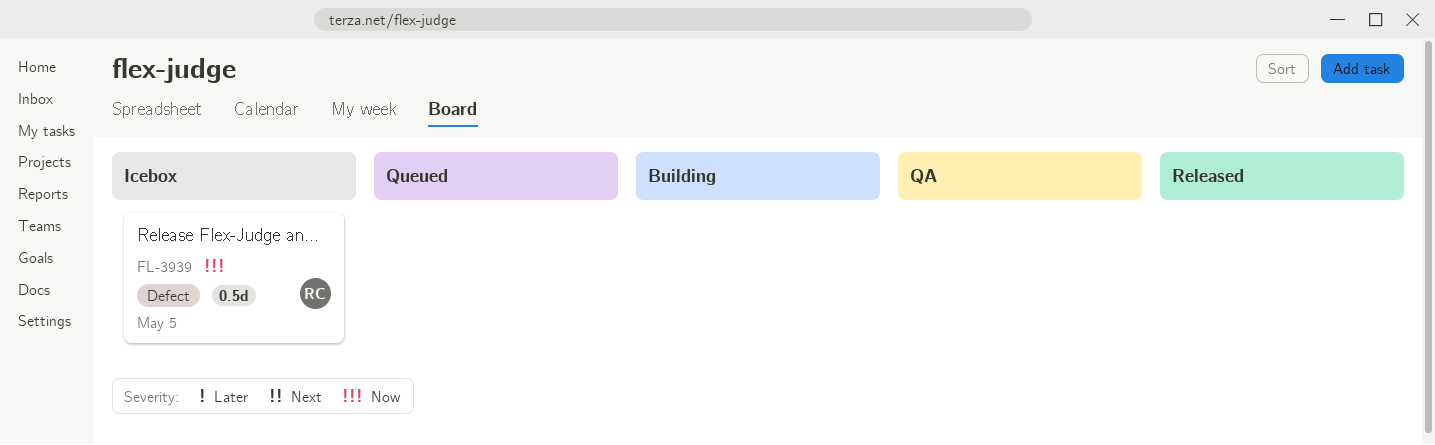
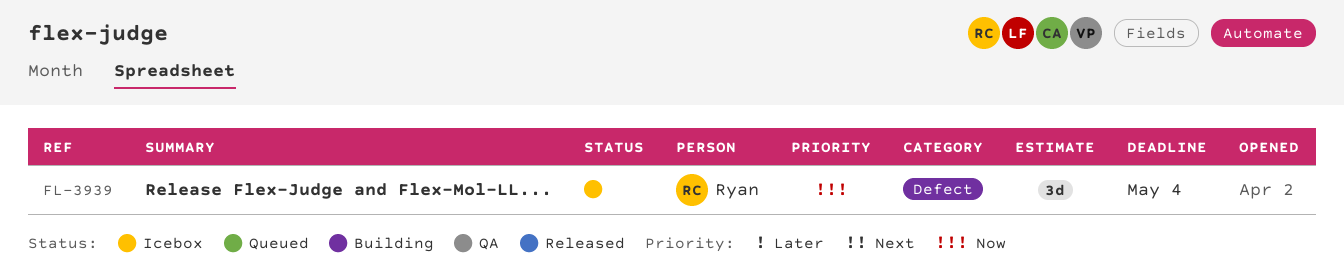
FL-3939, estimate: 0.5d -> 3d
FL-3939, due: May 5 -> May 4

